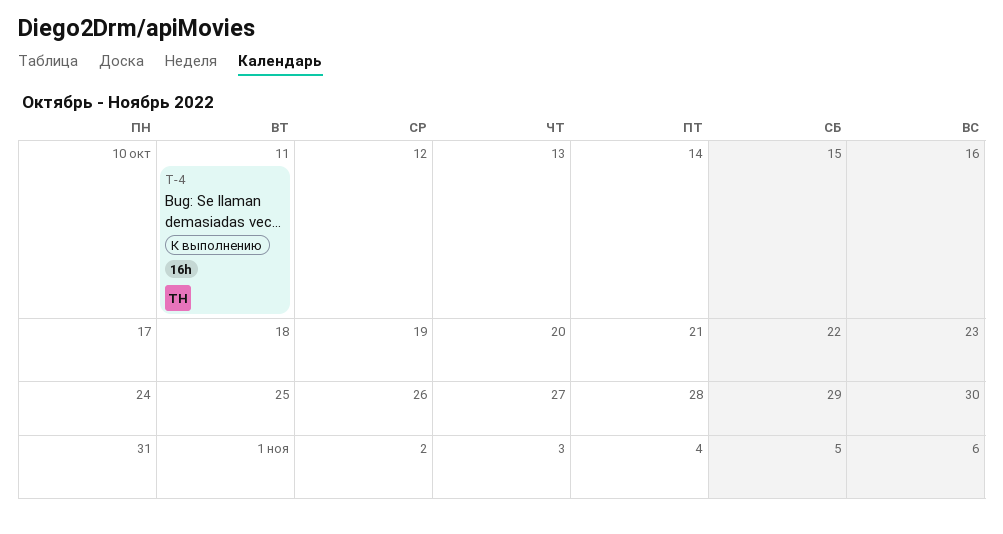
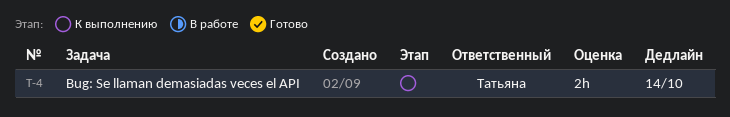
T-4, estimate: 16h -> 2h
T-4, due: Oct 11 -> Oct 14

